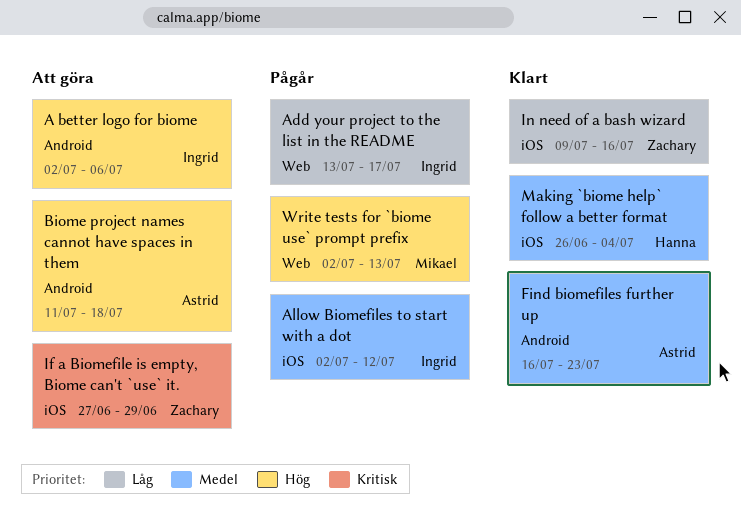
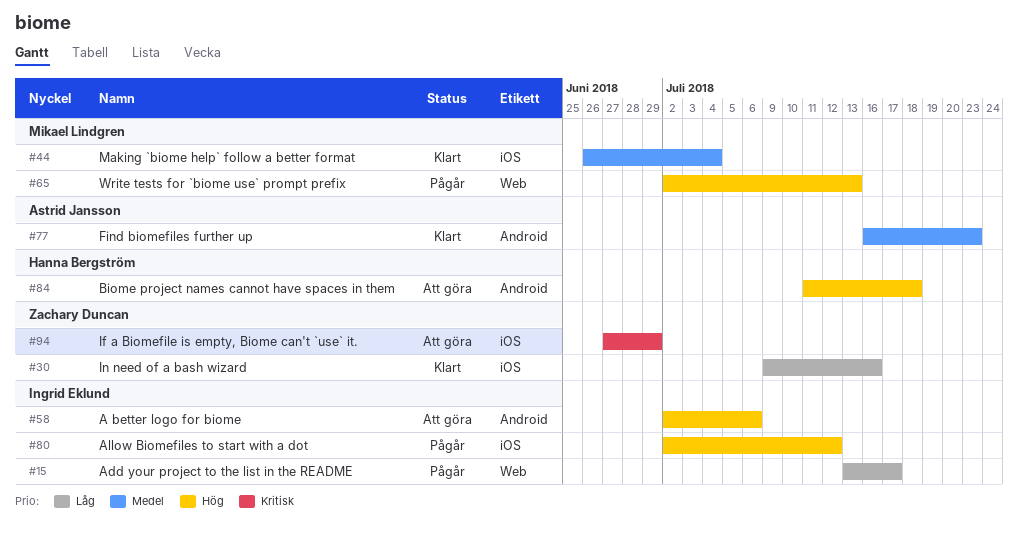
Allow Biomefiles to start with a dot, priority: Medel -> Hög
Biome project names cannot have spaces in them, owner: Astrid Jansson -> Hanna Bergström
Making `biome help` follow a better format, owner: Hanna Bergström -> Mikael Lindgren

